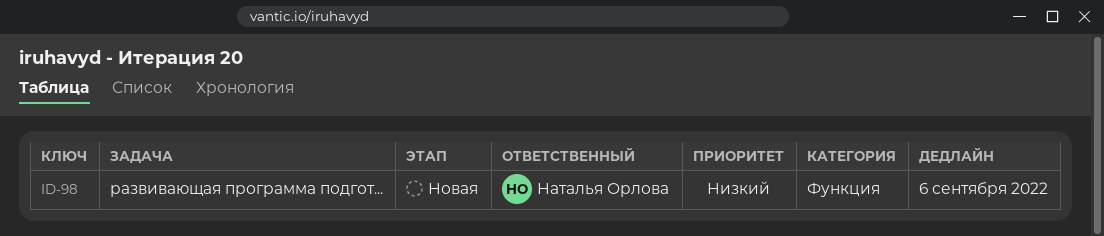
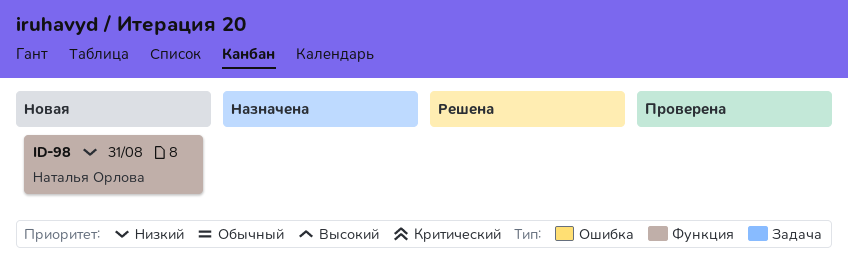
ID-98, due: Sep 6 -> Aug 31

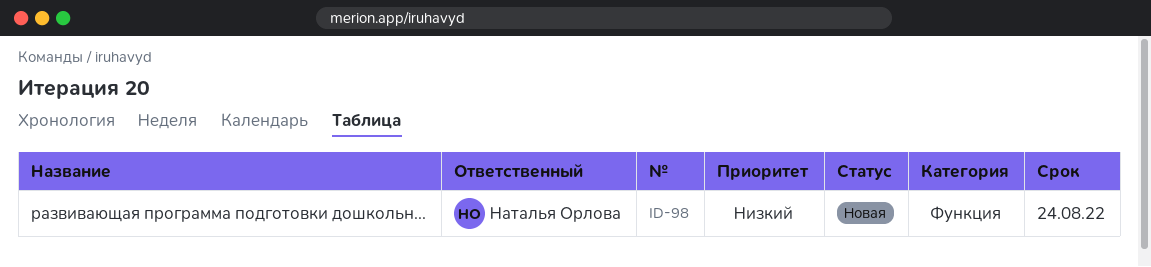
ID-98, due: Aug 31 -> Aug 24

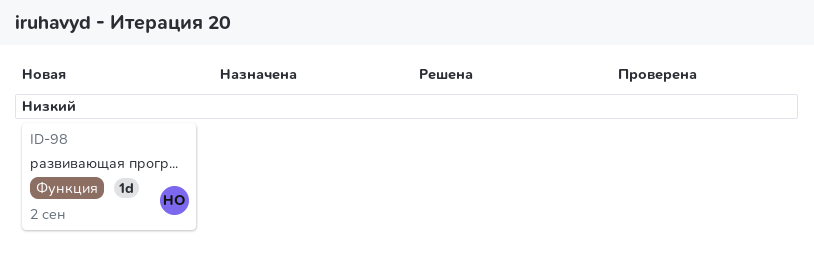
ID-98, due: Aug 24 -> Sep 2

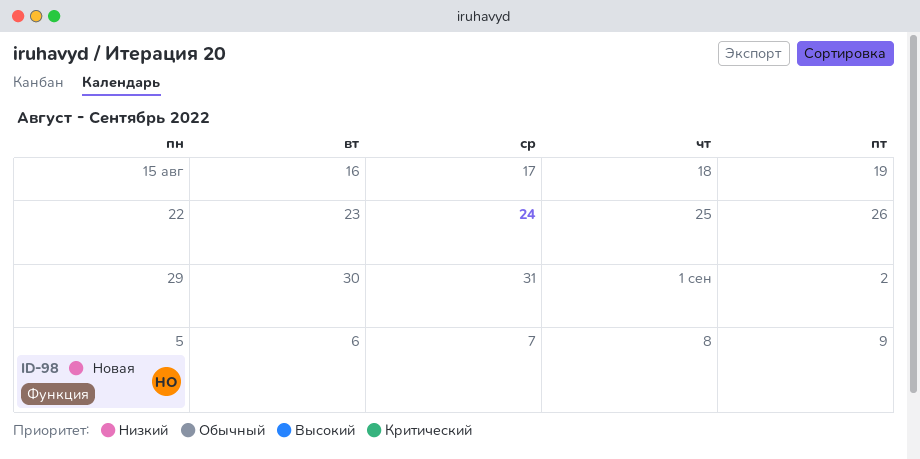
ID-98, due: Sep 2 -> Sep 5

